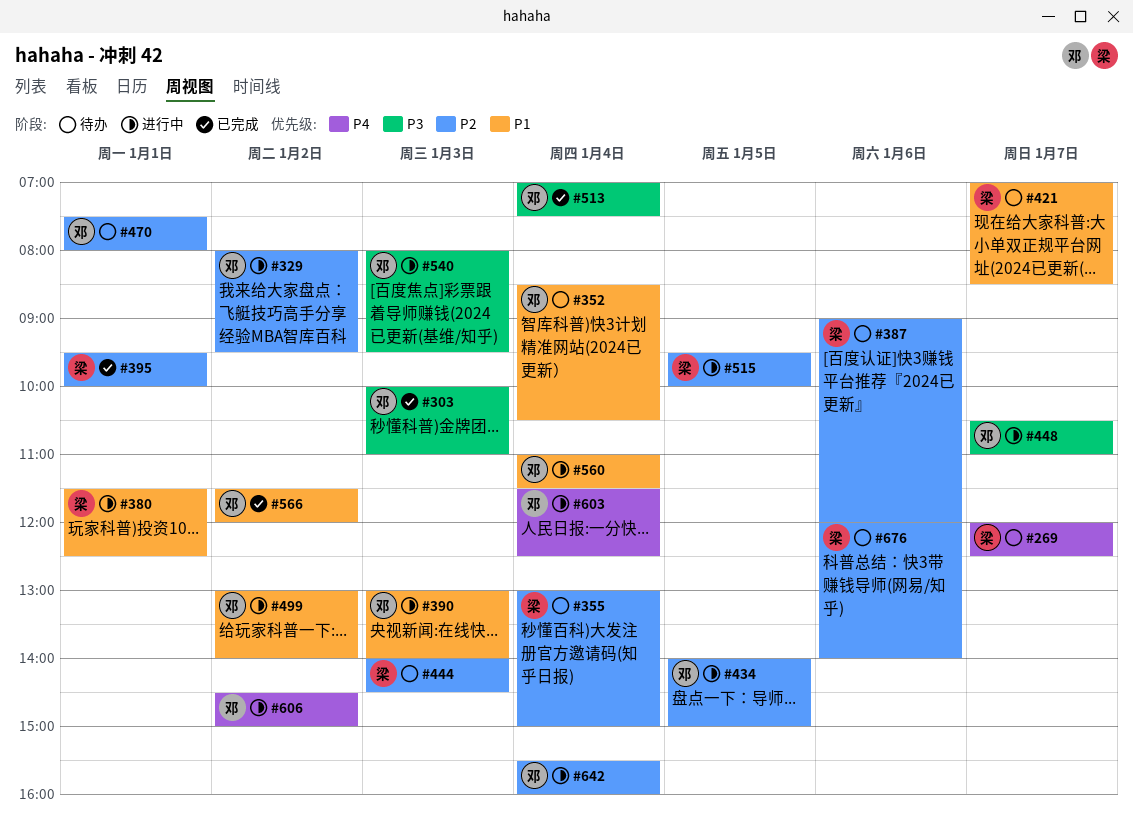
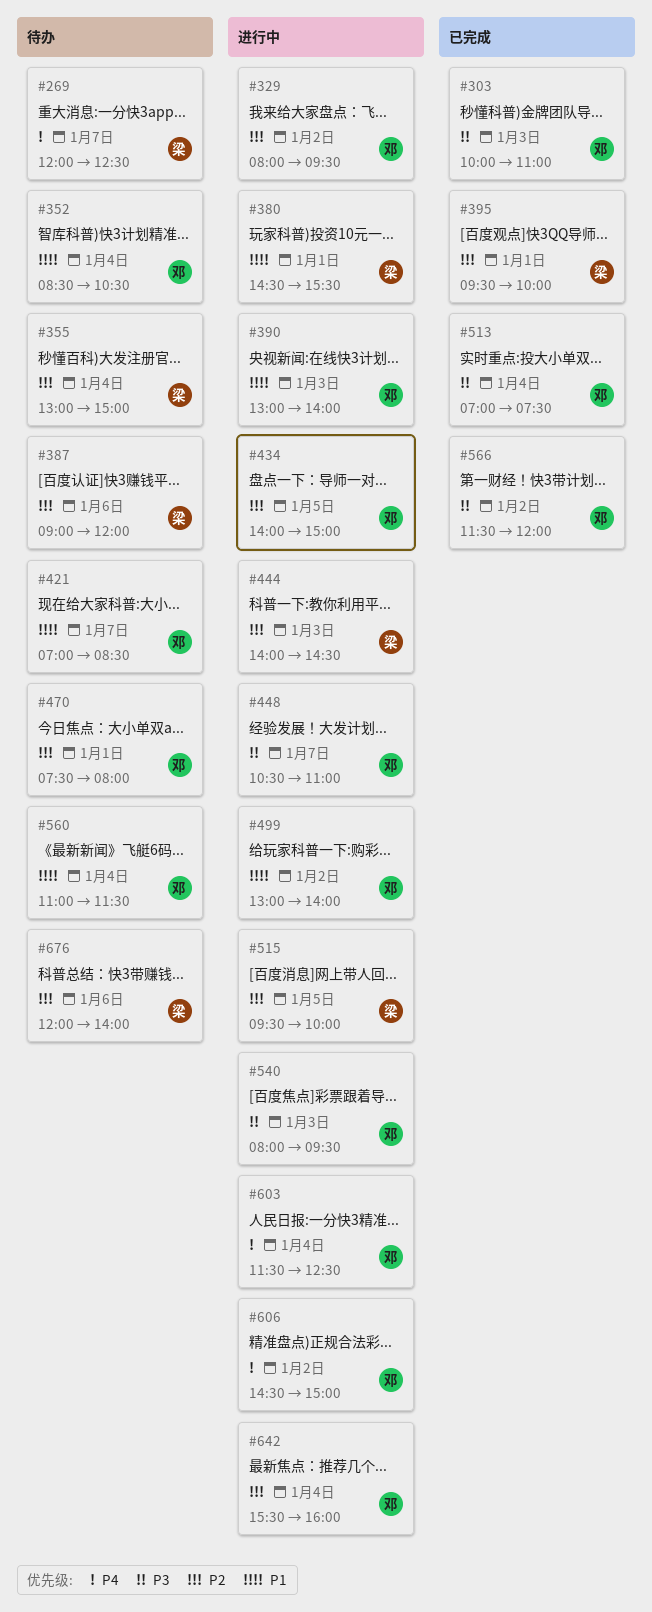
#380, begins: 11:30 -> 14:30
#380, ends: 12:30 -> 15:30
#421, owner: 梁 -> 邓
#444, status: 待办 -> 进行中
#560, status: 进行中 -> 待办
#566, priority: P1 -> P3

